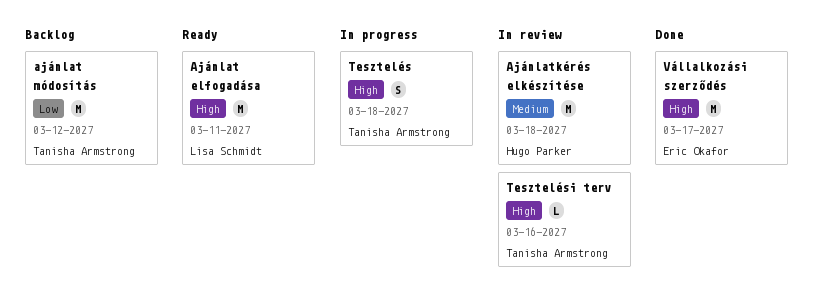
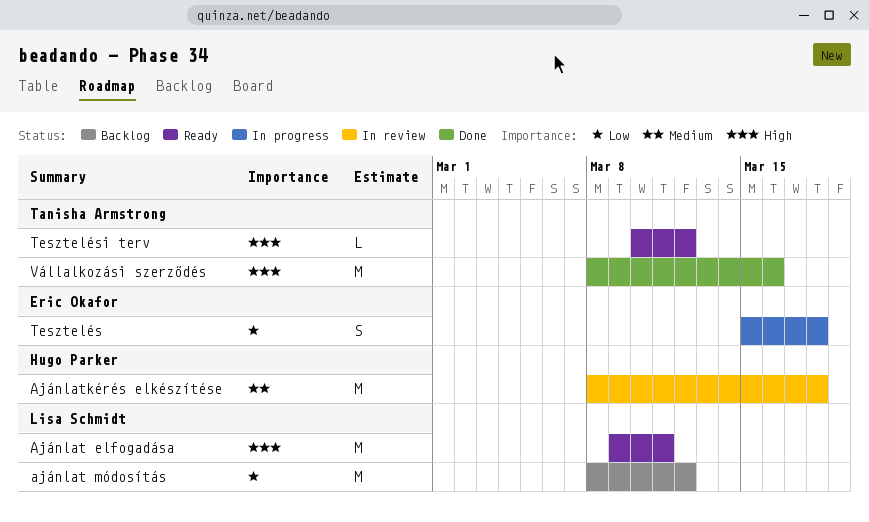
ajánlat módosítás, owner: Tanisha Armstrong -> Lisa Schmidt
Tesztelés, owner: Tanisha Armstrong -> Eric Okafor
Tesztelés, priority: High -> Low
Tesztelési terv, status: In review -> Ready
Tesztelési terv, due: Mar 16 -> Mar 12
Vállalkozási szerződés, owner: Eric Okafor -> Tanisha Armstrong
Vállalkozási szerződés, due: Mar 17 -> Mar 16

